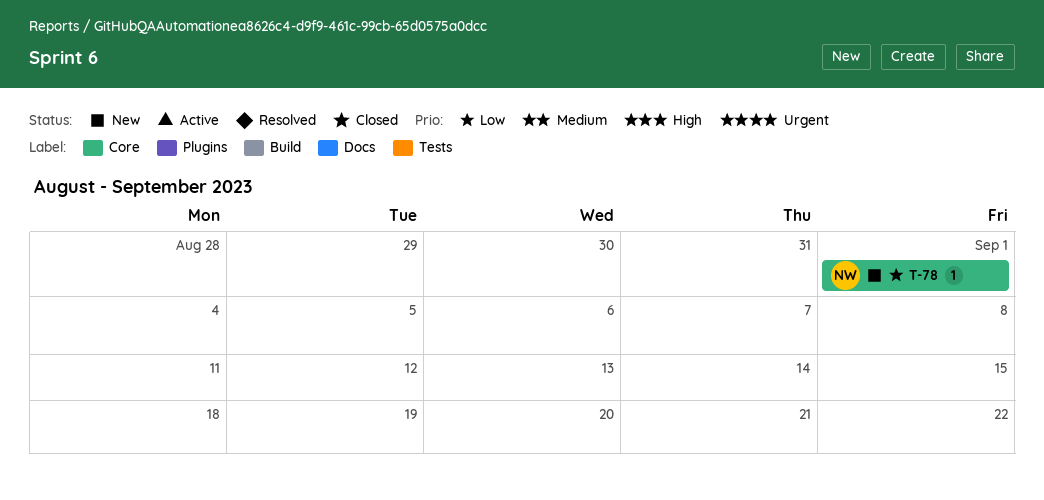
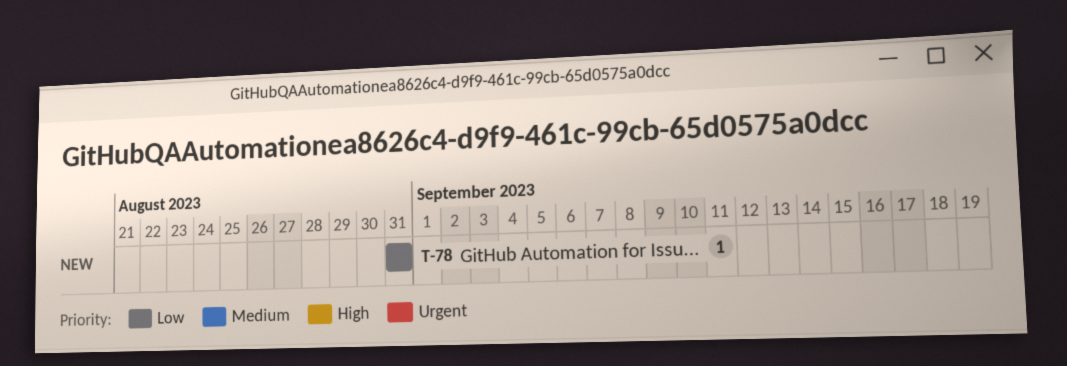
T-78, start: Sep 1 -> Aug 31
T-78, due: Sep 1 -> Aug 31

